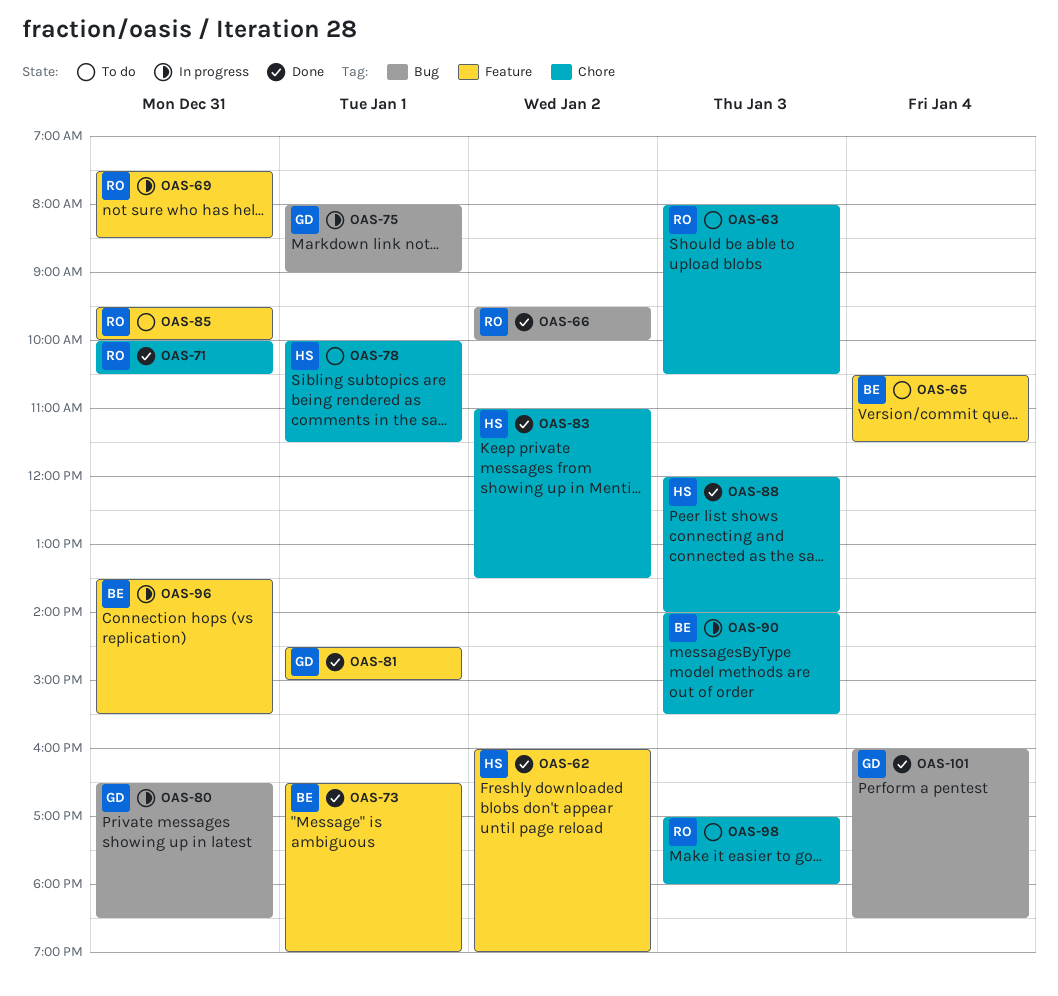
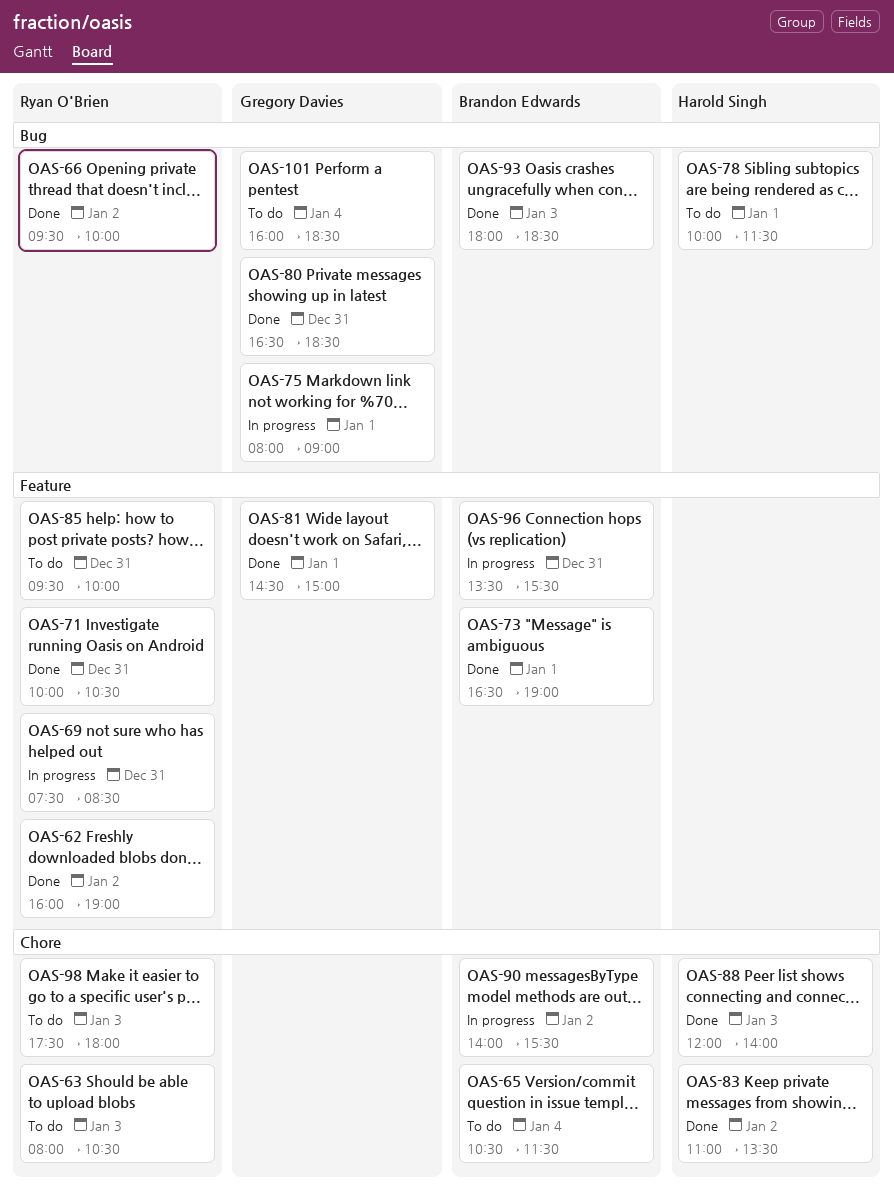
OAS-62, owner: Harold Singh -> Ryan O'Brien
OAS-65, label: Feature -> Chore
OAS-71, label: Chore -> Feature
OAS-78, label: Chore -> Bug
OAS-80, status: In progress -> Done
OAS-90, day: Jan 3 -> Jan 2
OAS-93: none -> present
OAS-98, begins: 17:00 -> 17:30
OAS-101, status: Done -> To do

